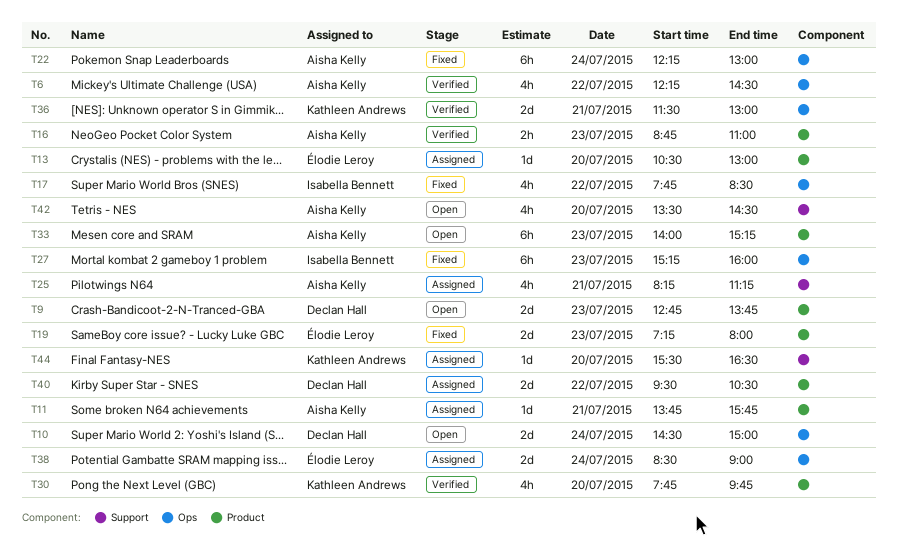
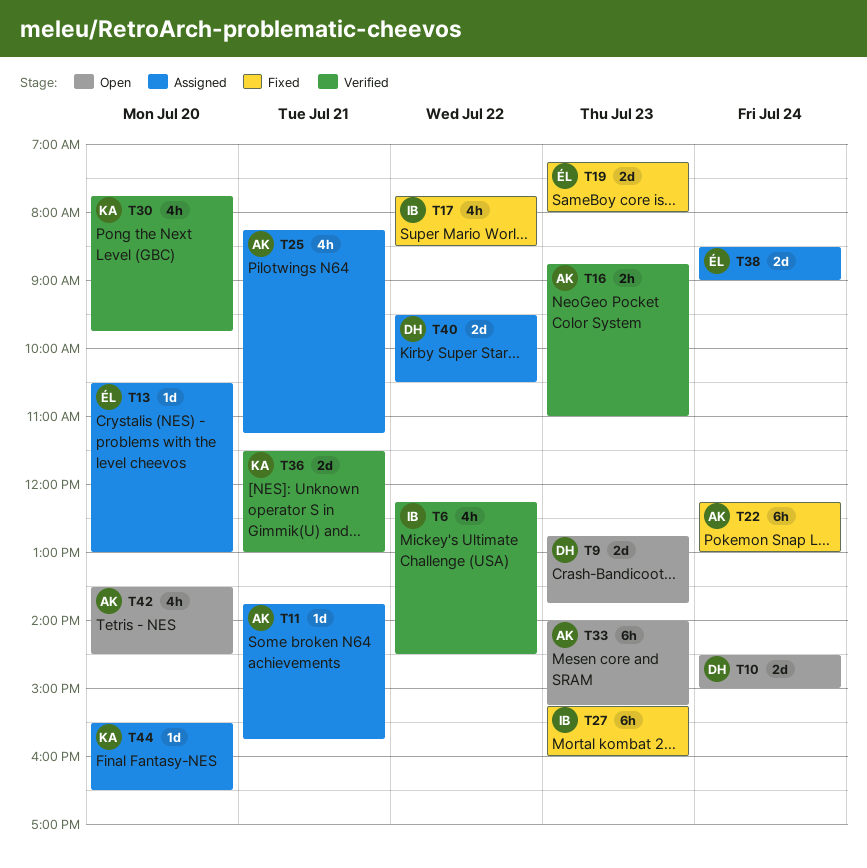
T6, owner: Aisha Kelly -> Isabella Bennett

